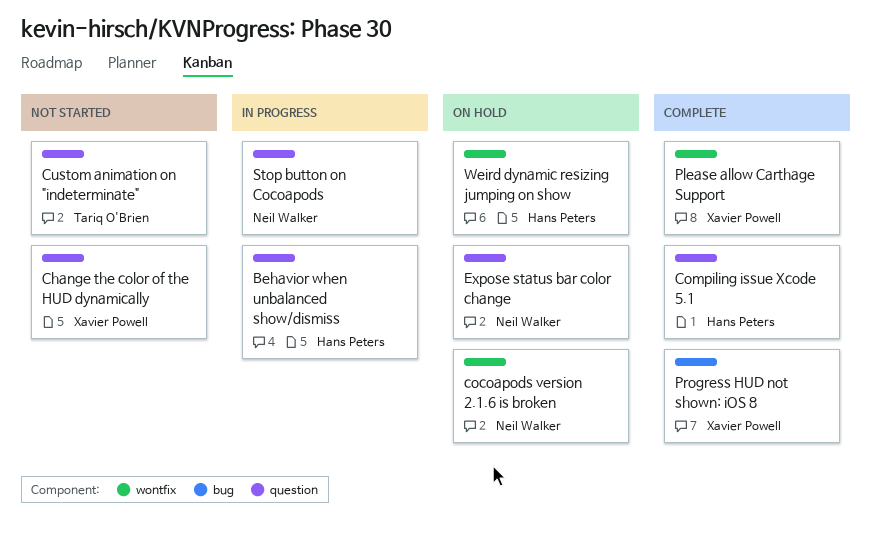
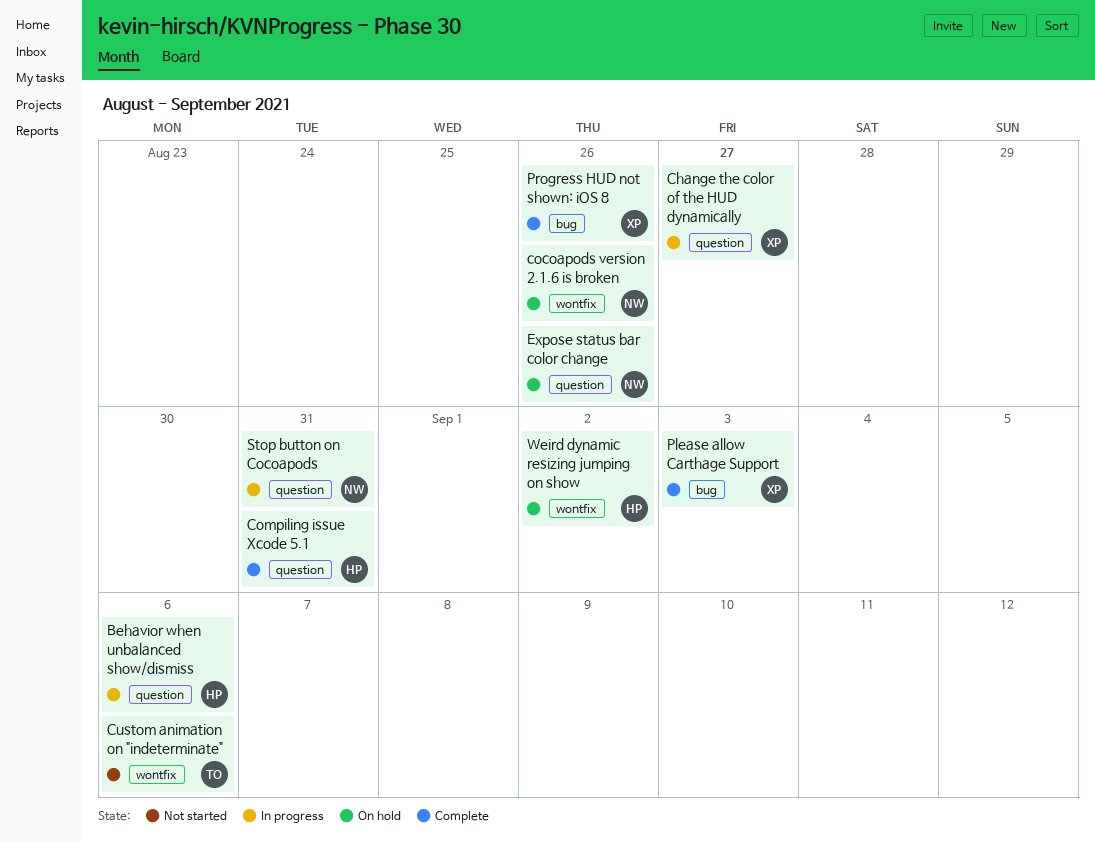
Change the color of the HUD dynamically, status: Not started -> In progress
Custom animation on "indeterminate", label: question -> wontfix
Please allow Carthage Support, label: wontfix -> bug

